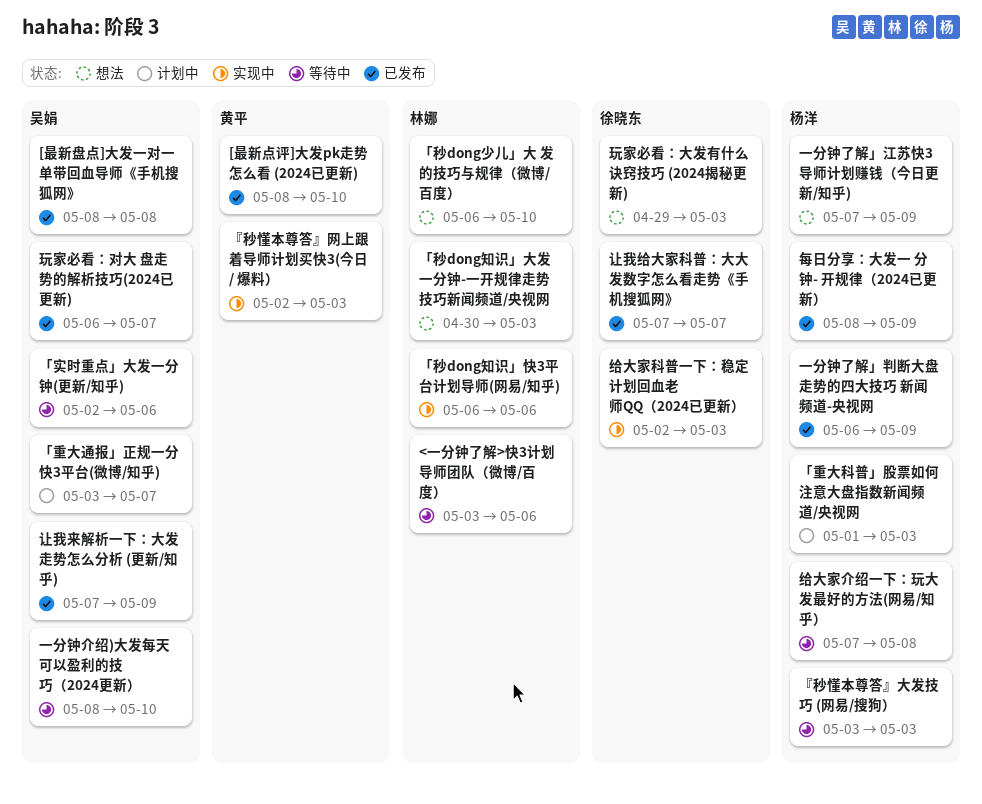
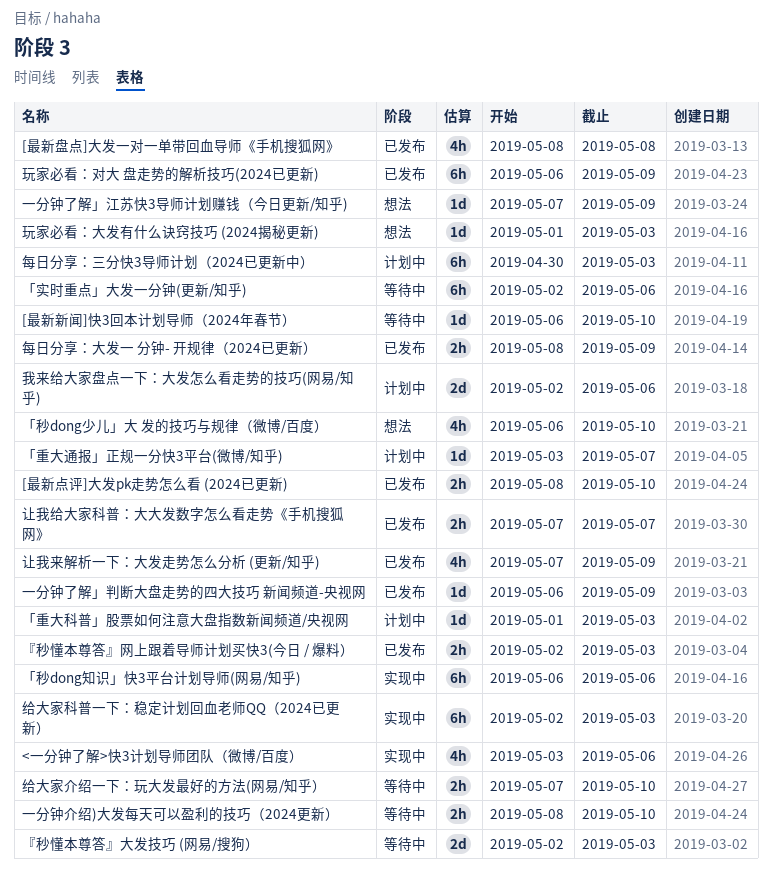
<一分钟了解>快3计划导师团队（微博/百度）, status: 等待中 -> 实现中
[最新新闻]快3回本计划导师（2024年春节）: none -> present
「秒dong知识」大发一分钟-一开规律走势技巧新闻频道/央视网: present -> none
『秒懂本尊答』大发技巧 (网易/搜狗）, start: May 3 -> May 2
『秒懂本尊答』网上跟着导师计划买快3(今日 / 爆料）, status: 实现中 -> 已发布
我来给大家盘点一下：大发怎么看走势的技巧(网易/知乎): none -> present
每日分享：三分快3导师计划（2024已更新中）: none -> present
玩家必看：大发有什么诀窍技巧 (2024揭秘更新), start: Apr 29 -> May 1
玩家必看：对大 盘走势的解析技巧(2024已更新), due: May 7 -> May 9
给大家介绍一下：玩大发最好的方法(网易/知乎）, due: May 8 -> May 10

